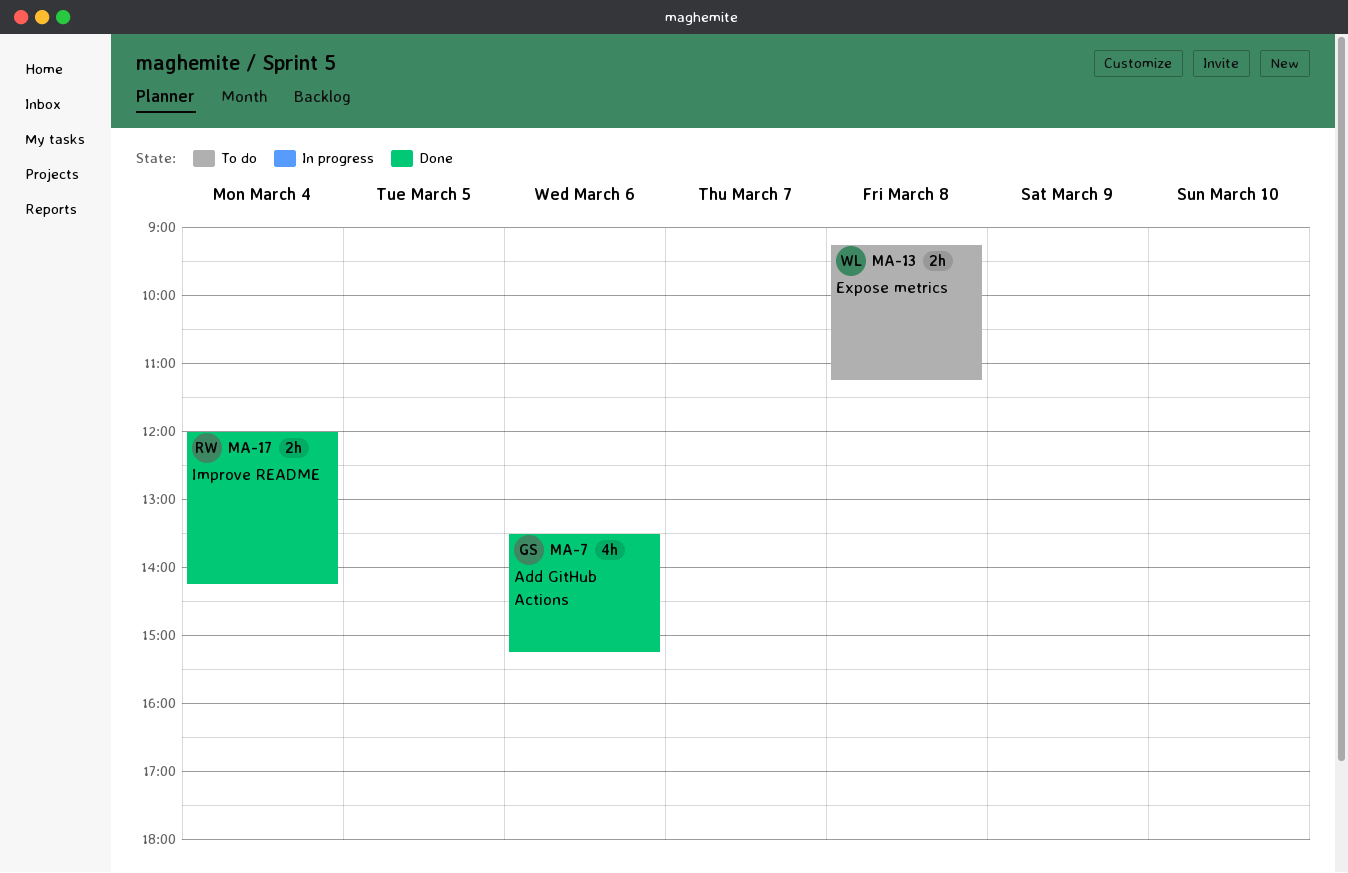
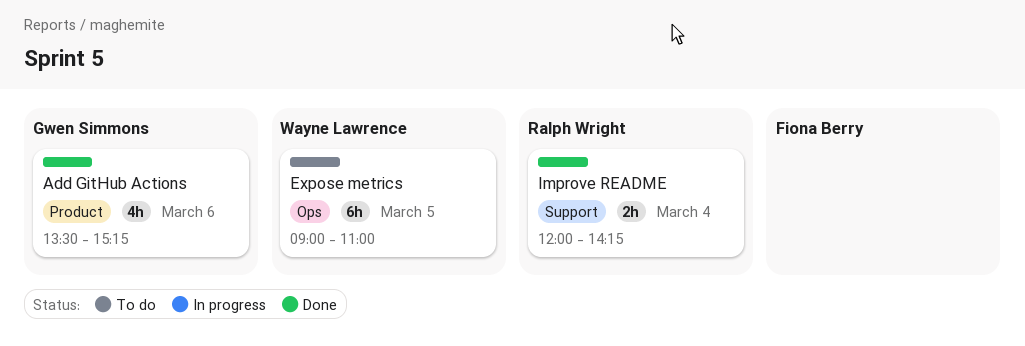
Expose metrics, estimate: 2h -> 6h
Expose metrics, day: Mar 8 -> Mar 5
Expose metrics, begins: 09:15 -> 09:00
Expose metrics, ends: 11:15 -> 11:00

